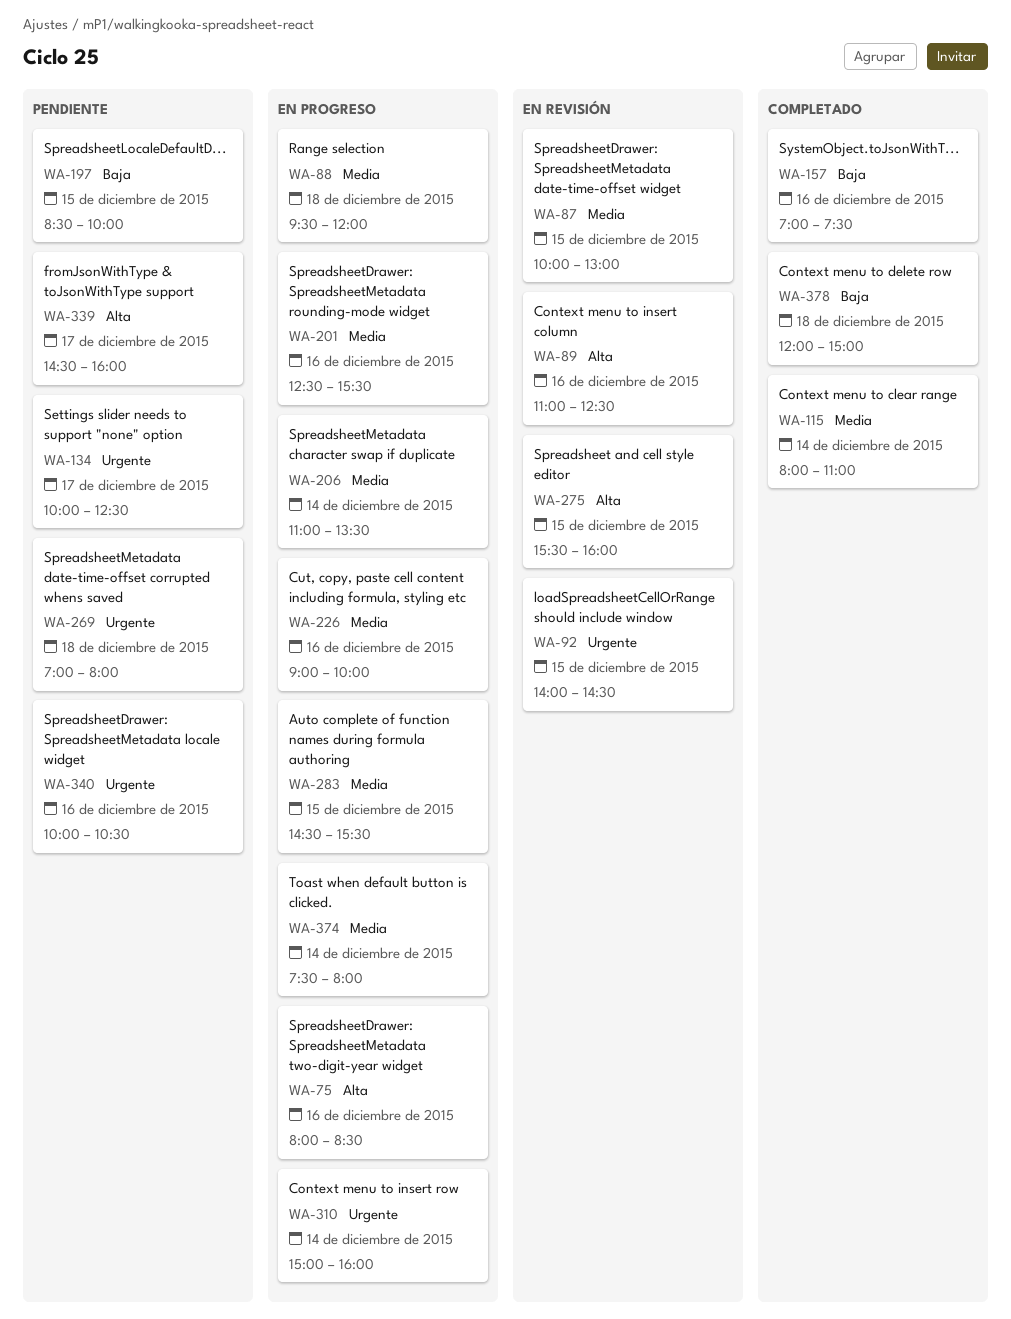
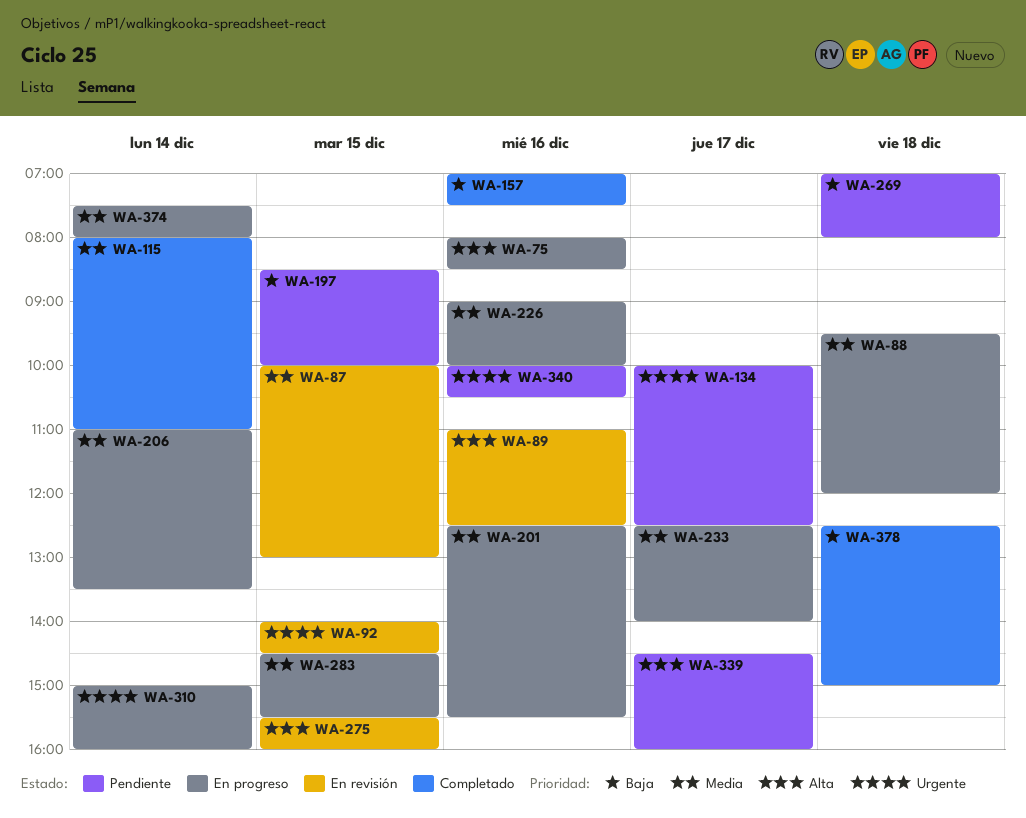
WA-233: none -> present
WA-269, priority: Urgente -> Baja
WA-378, begins: 12:00 -> 12:30

